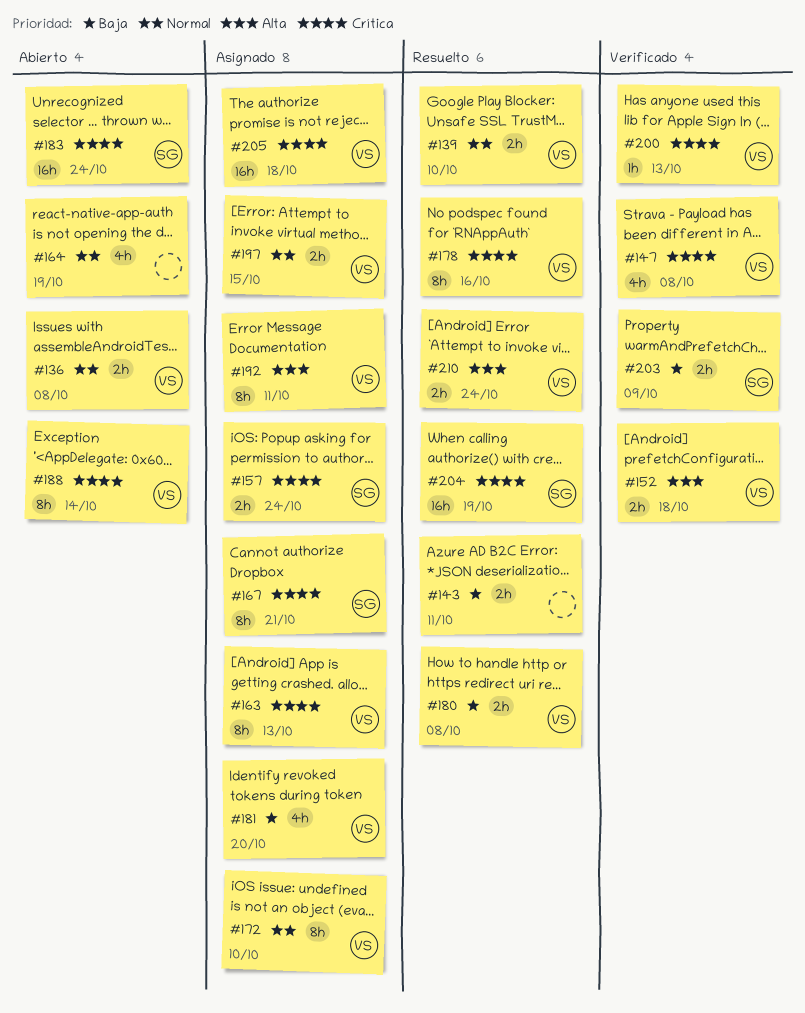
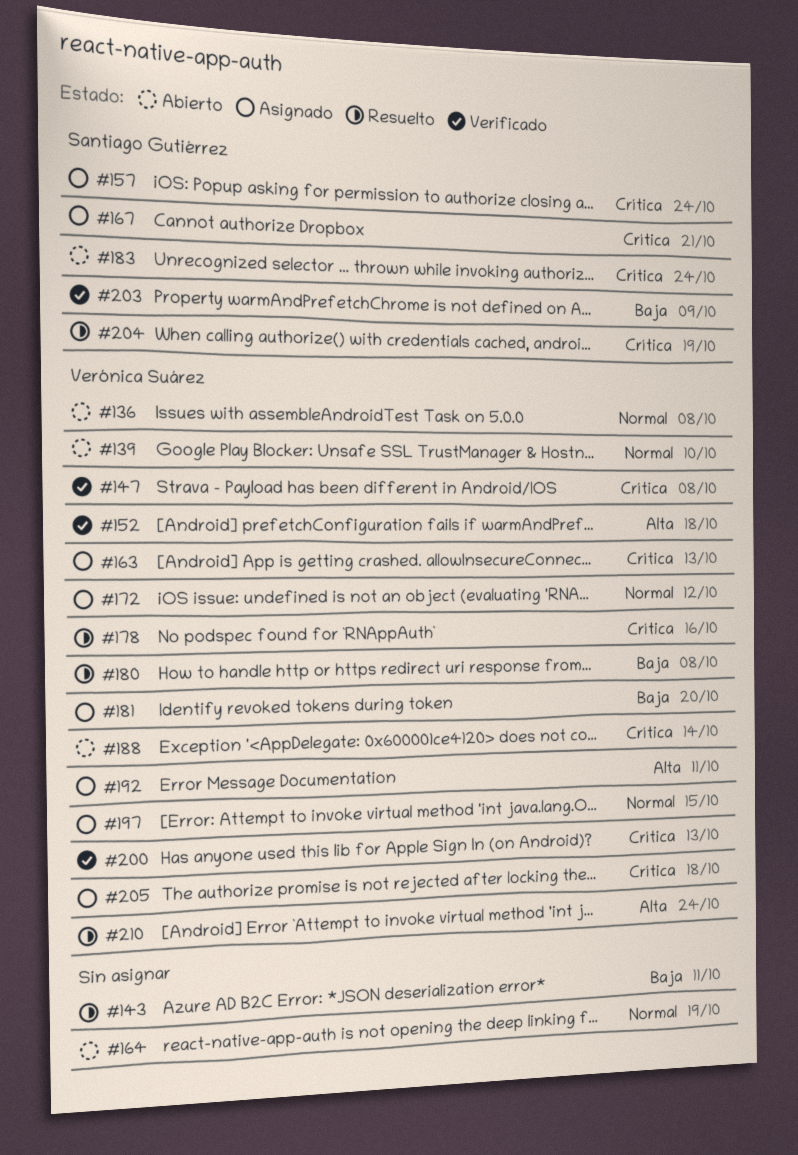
#139, status: Resuelto -> Abierto
#172, due: Oct 10 -> Oct 12

